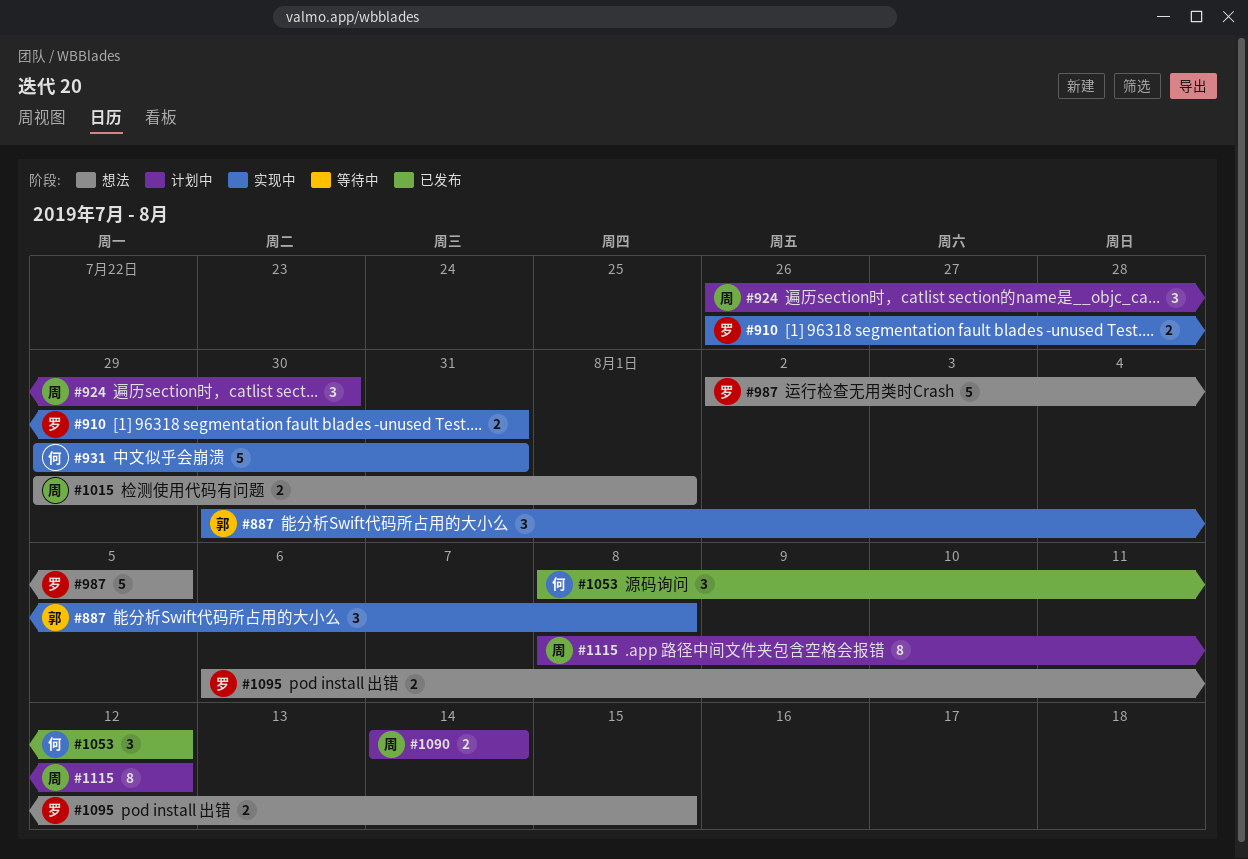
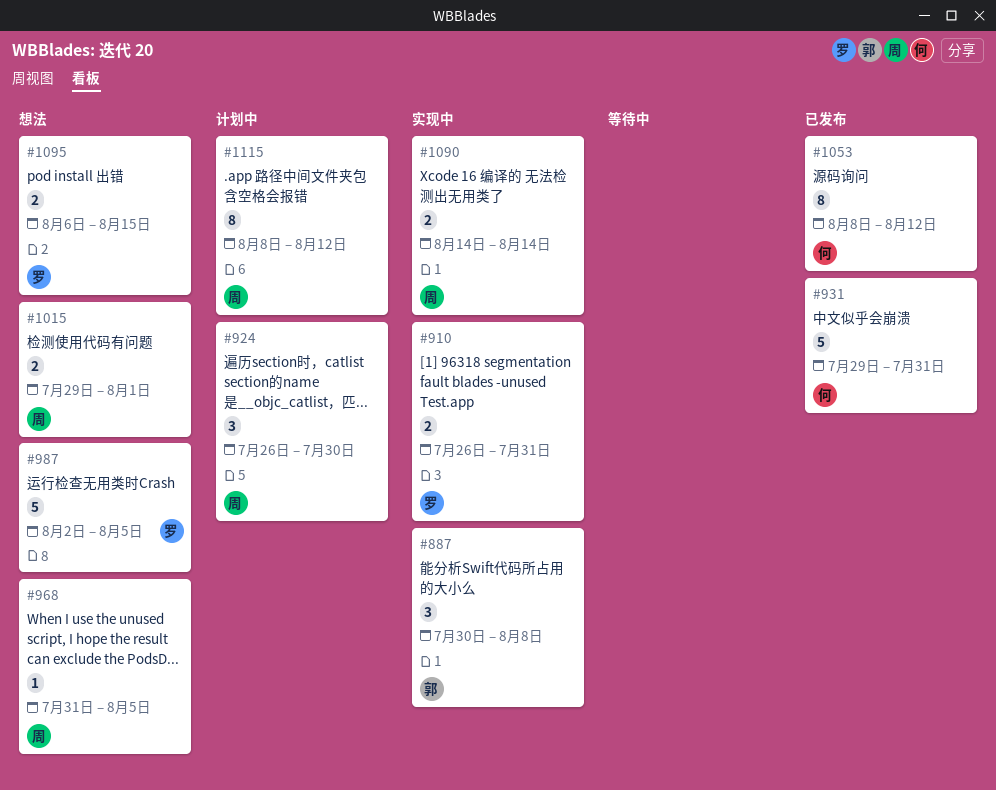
#931, status: 实现中 -> 已发布
#968: none -> present
#1053, estimate: 3 -> 8
#1090, status: 计划中 -> 实现中

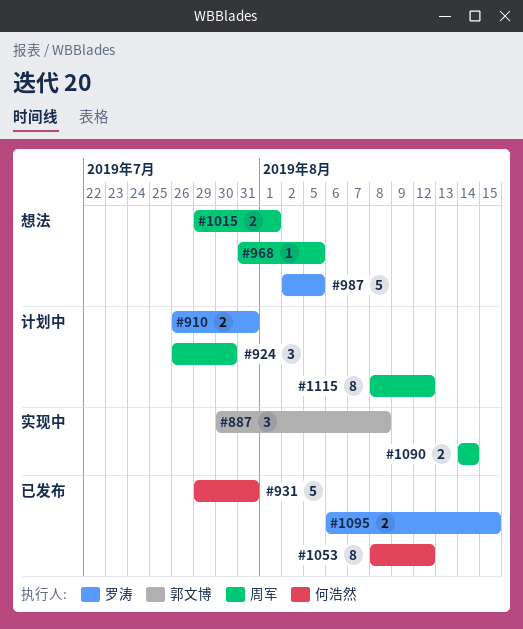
#910, status: 实现中 -> 计划中
#1095, status: 想法 -> 已发布

